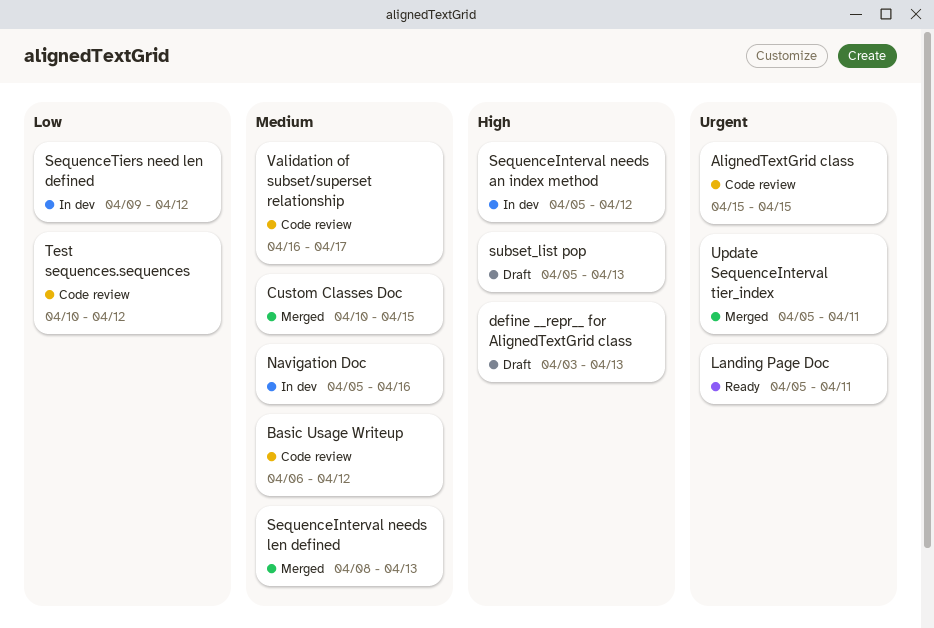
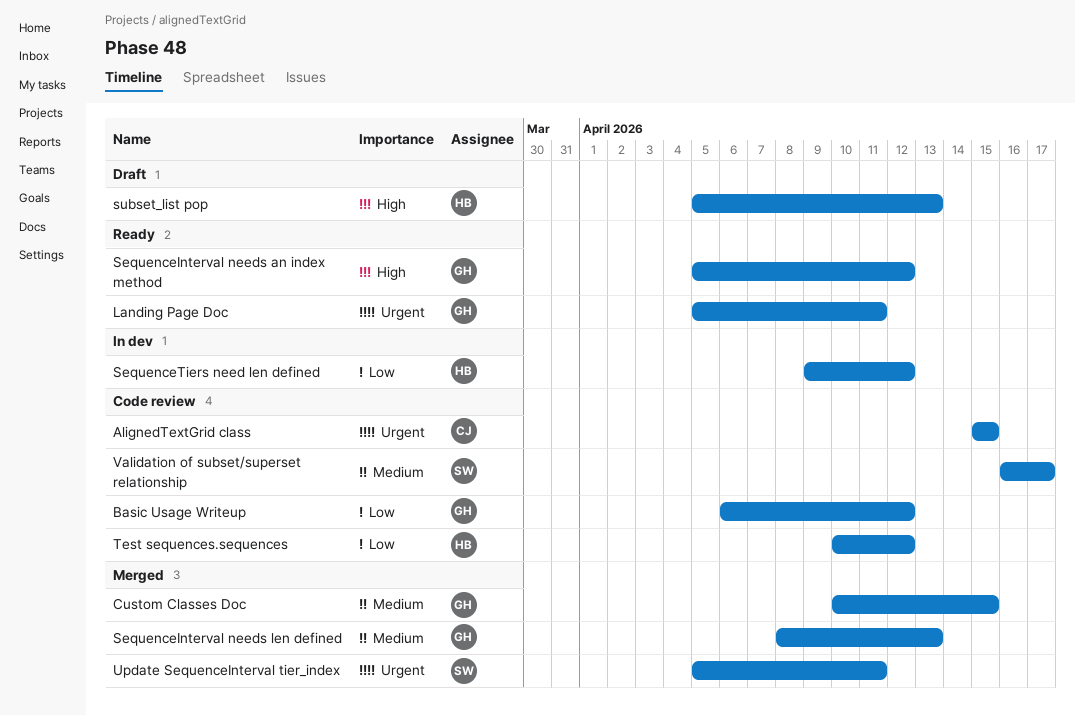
Basic Usage Writeup, priority: Medium -> Low
define __repr__ for AlignedTextGrid class: present -> none
Navigation Doc: present -> none
SequenceInterval needs an index method, status: In dev -> Ready

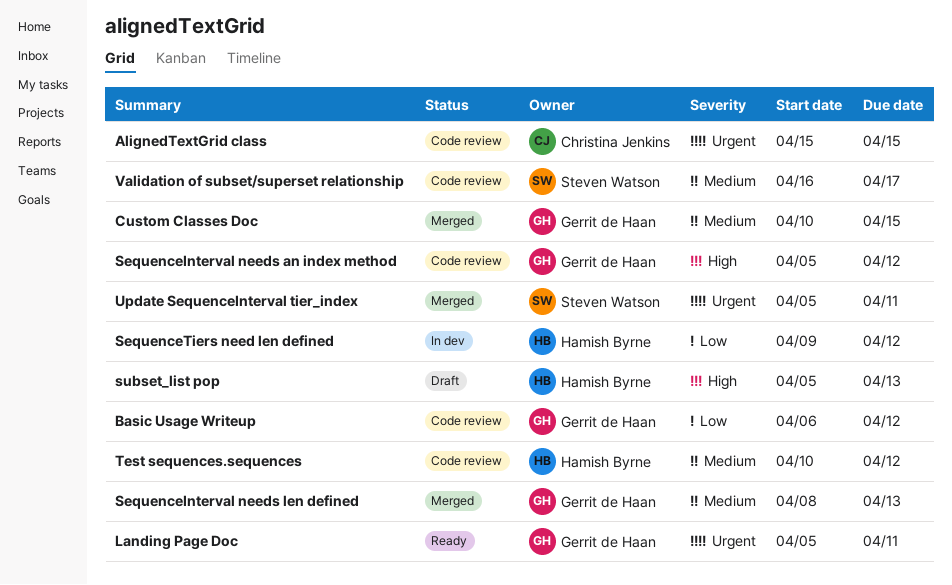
SequenceInterval needs an index method, status: Ready -> Code review
Test sequences.sequences, priority: Low -> Medium

